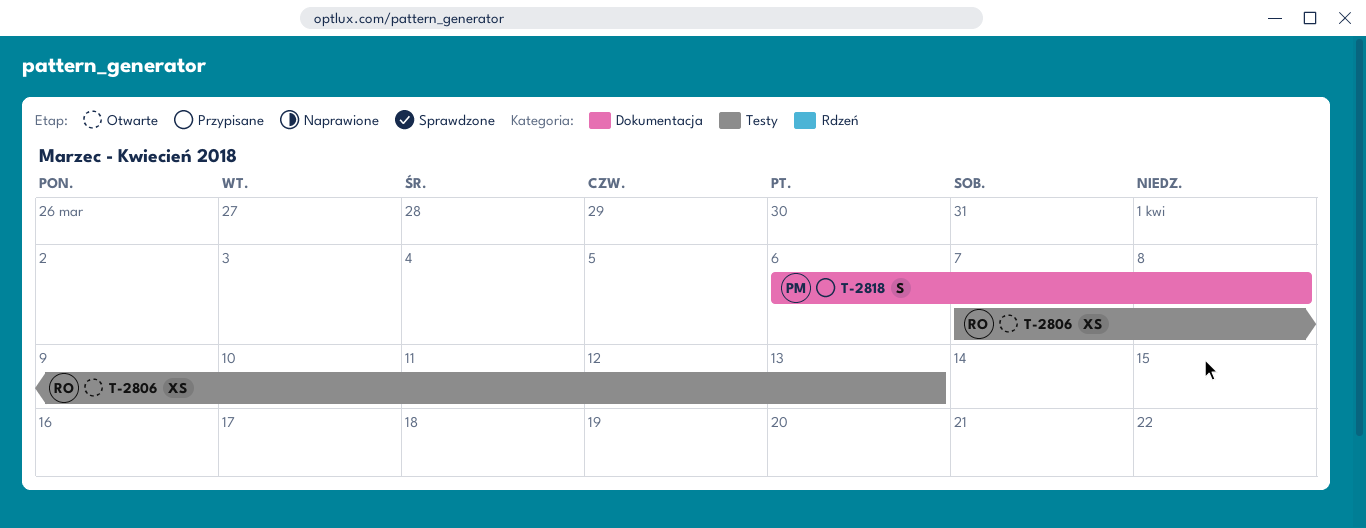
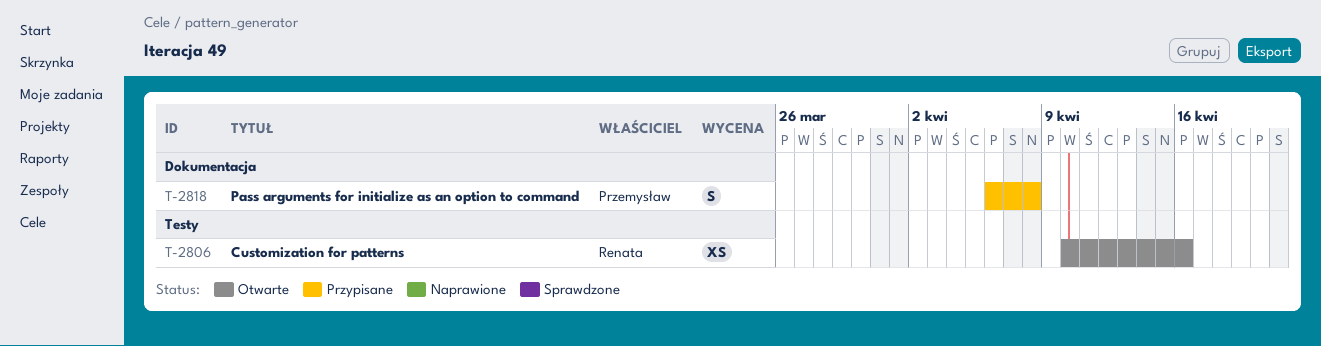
T-2806, start: Apr 7 -> Apr 10
T-2806, due: Apr 13 -> Apr 16

